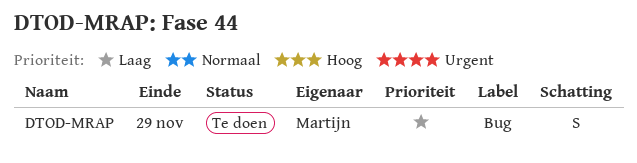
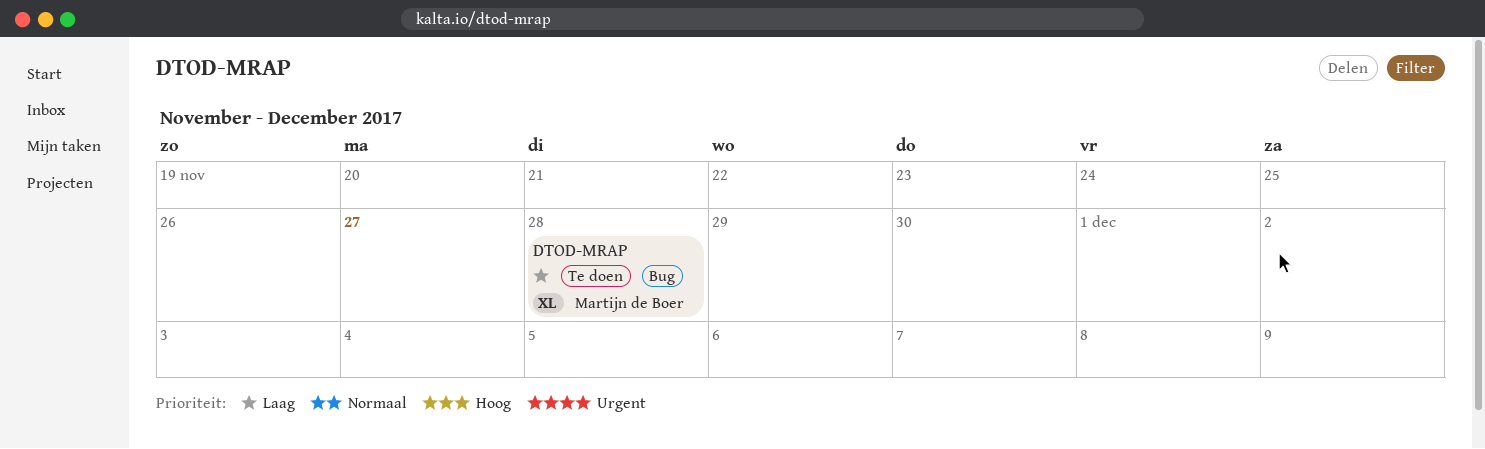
DTOD-MRAP, estimate: S -> XL
DTOD-MRAP, due: Nov 29 -> Nov 28

